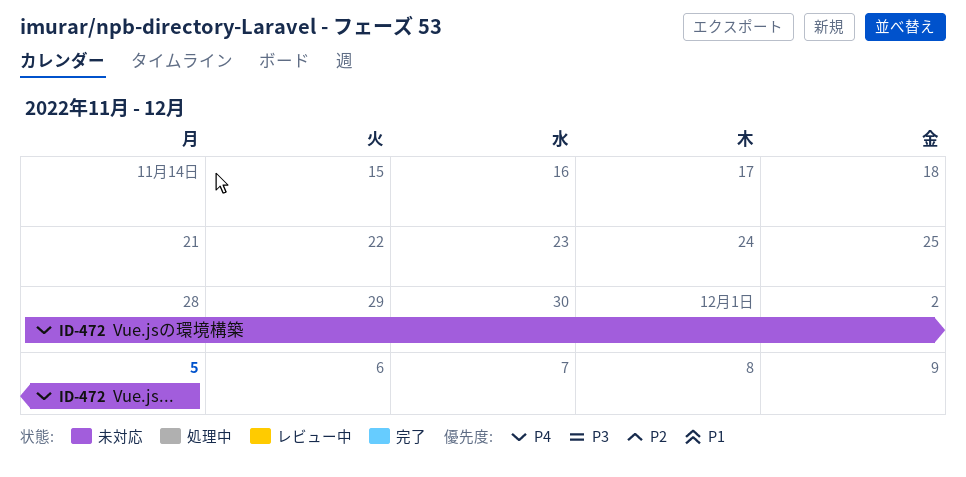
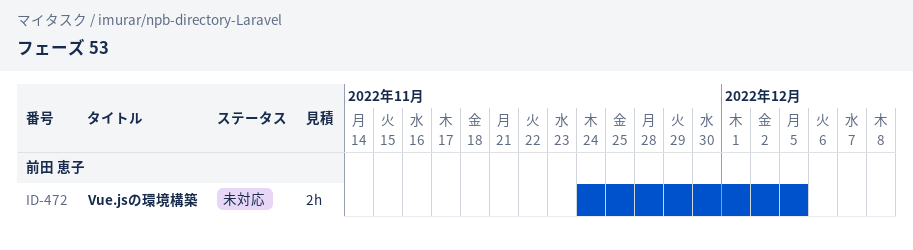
ID-472, start: Nov 28 -> Nov 24

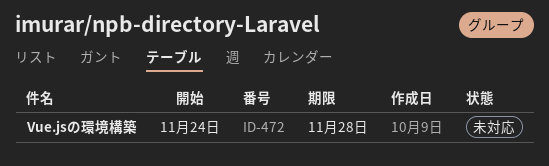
ID-472, due: Dec 5 -> Nov 28

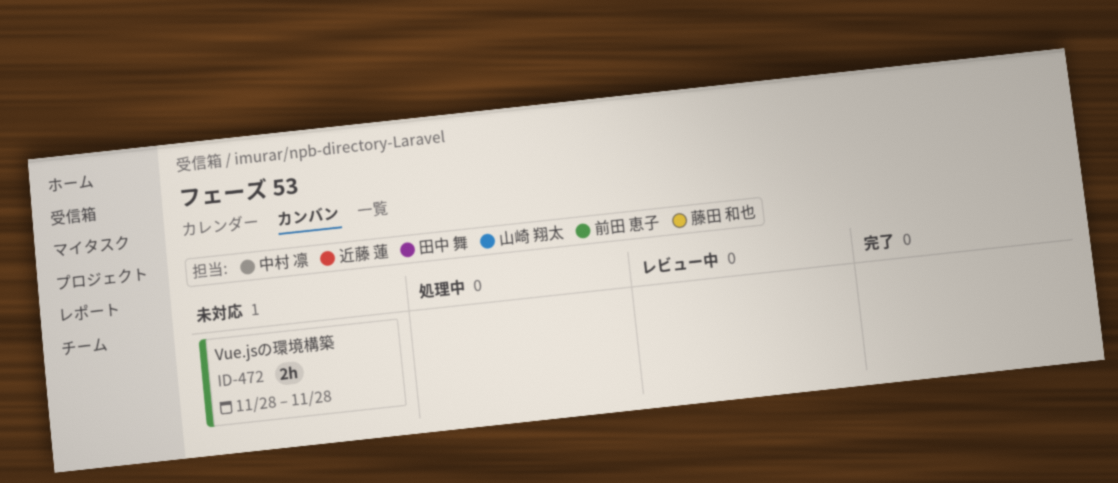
ID-472, start: Nov 24 -> Nov 28

